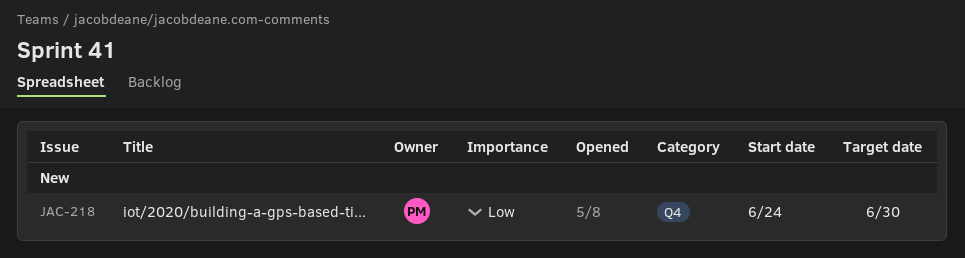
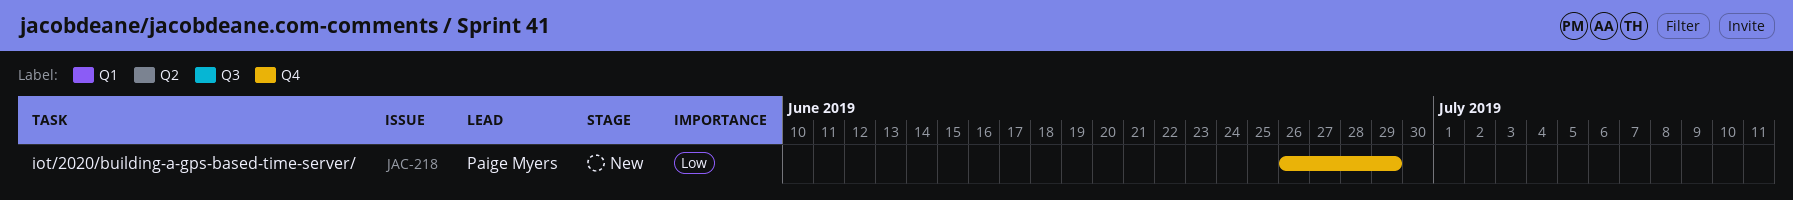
JAC-218, start: Jun 24 -> Jun 26
JAC-218, due: Jun 30 -> Jun 29

